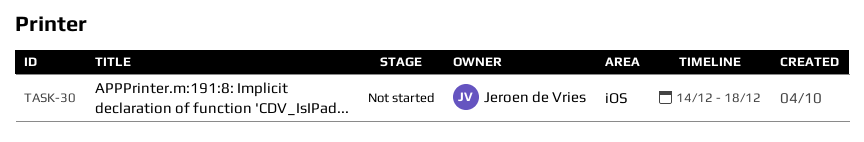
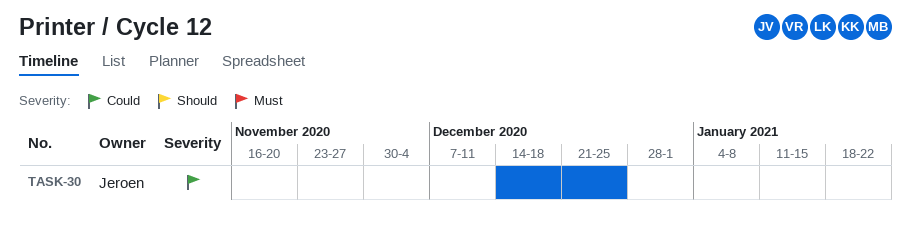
TASK-30, due: Dec 18 -> Dec 25

